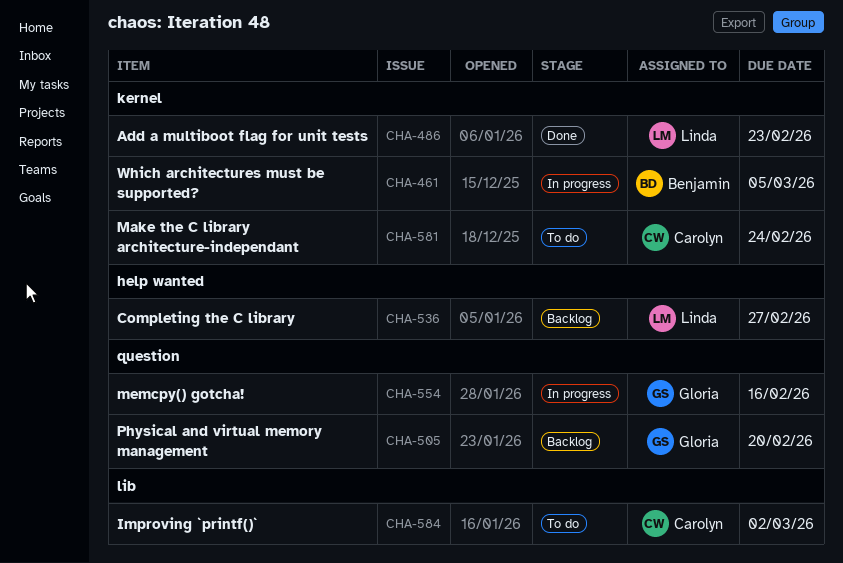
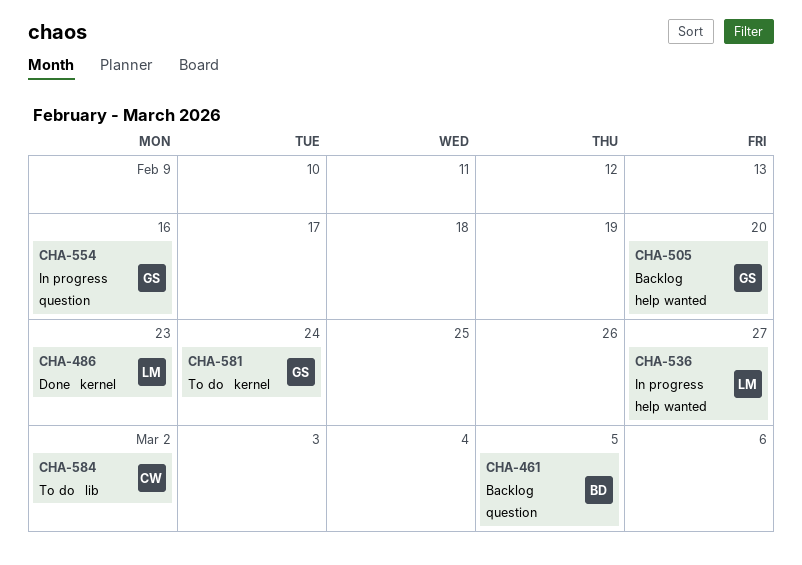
CHA-461, status: In progress -> Backlog
CHA-461, label: kernel -> question
CHA-505, label: question -> help wanted
CHA-536, status: Backlog -> In progress
CHA-581, owner: Carolyn -> Gloria

